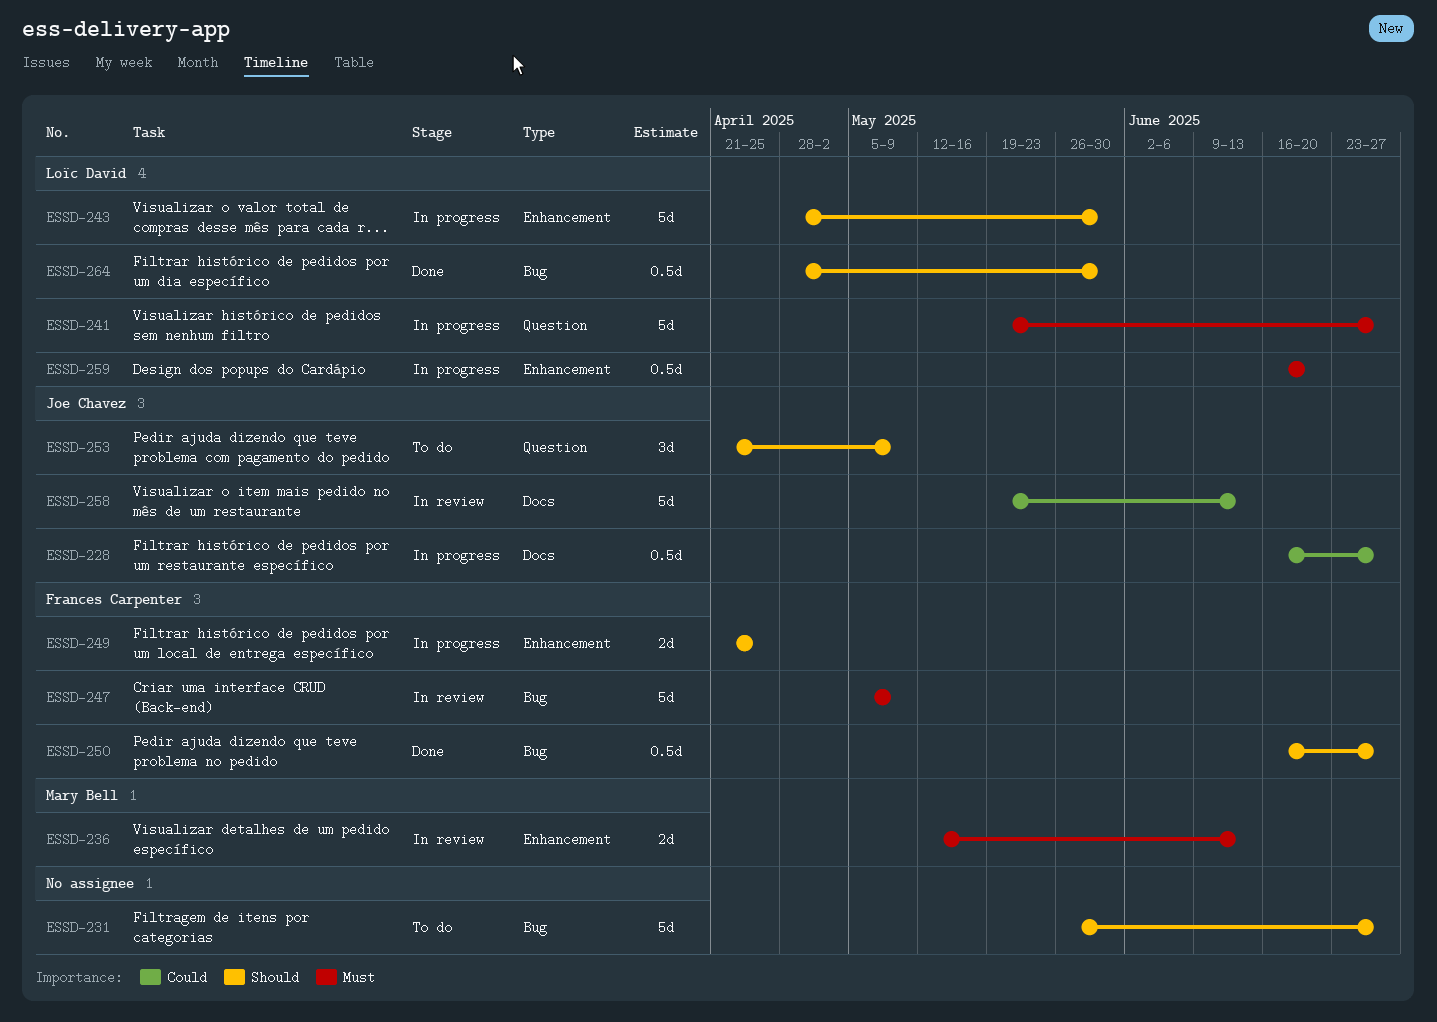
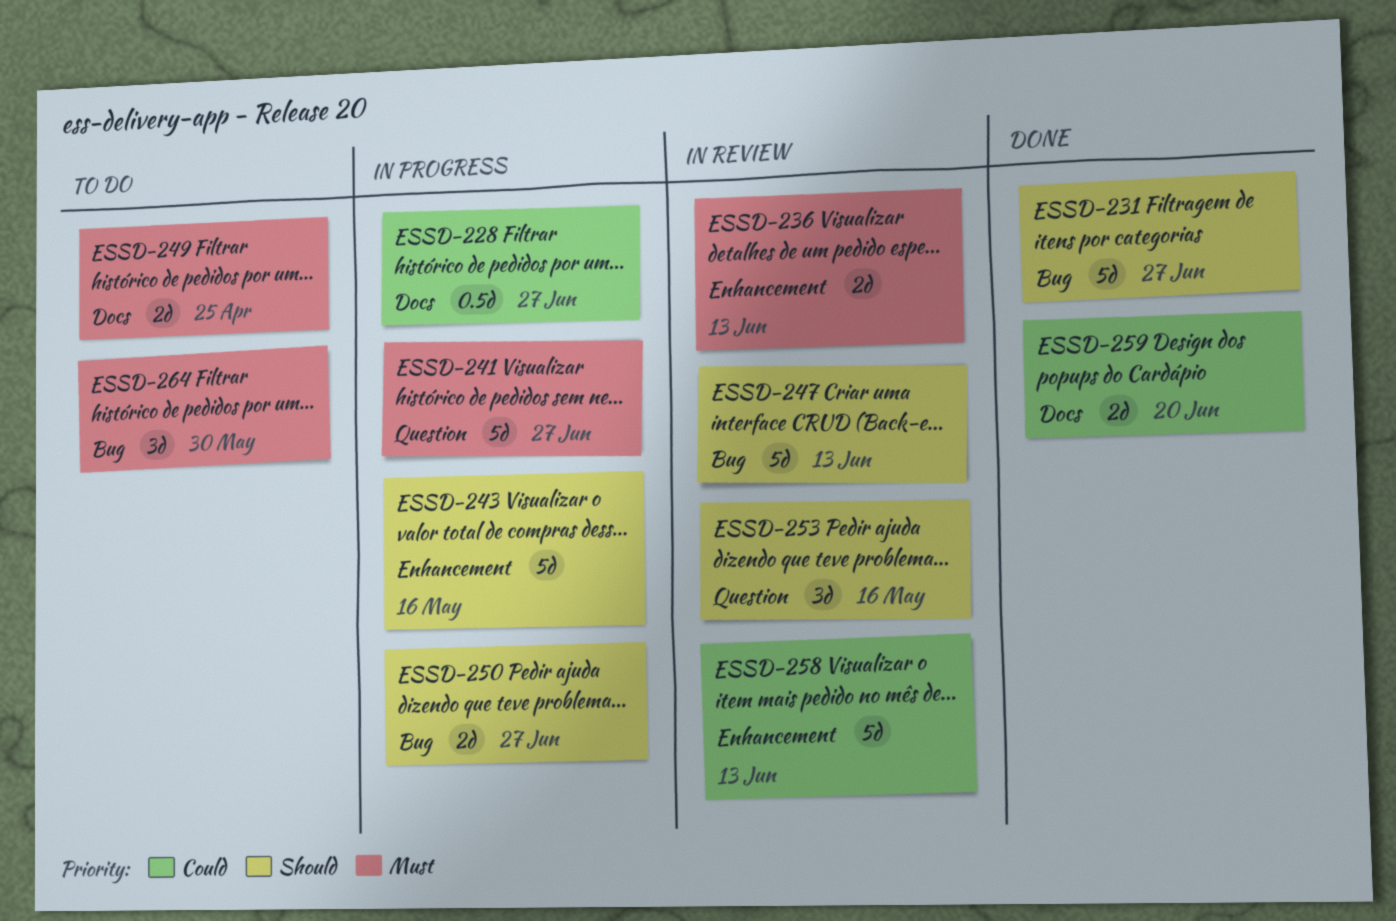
ESSD-231, status: To do -> Done
ESSD-243, due: May 30 -> May 16
ESSD-247, priority: Must -> Should
ESSD-247, due: May 9 -> Jun 13
ESSD-249, status: In progress -> To do
ESSD-249, priority: Should -> Must
ESSD-249, label: Enhancement -> Docs
ESSD-250, status: Done -> In progress
ESSD-250, estimate: 0.5d -> 2d
ESSD-253, status: To do -> In review
ESSD-253, due: May 9 -> May 16
ESSD-258, label: Docs -> Enhancement
ESSD-259, status: In progress -> Done
ESSD-259, priority: Must -> Could
ESSD-259, label: Enhancement -> Docs
ESSD-259, estimate: 0.5d -> 2d
ESSD-264, status: Done -> To do
ESSD-264, priority: Should -> Must
ESSD-264, estimate: 0.5d -> 3d

